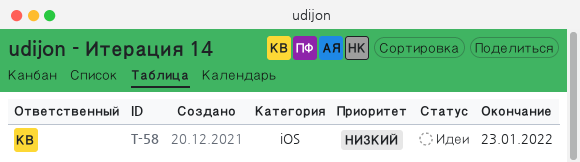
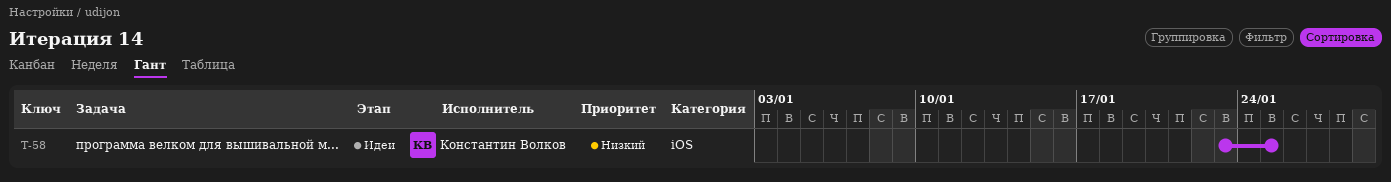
T-58, due: Jan 23 -> Jan 25

